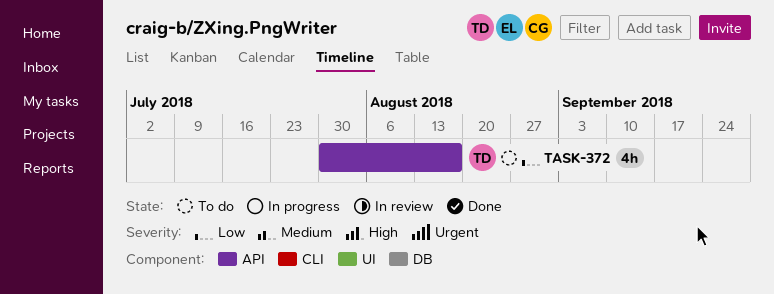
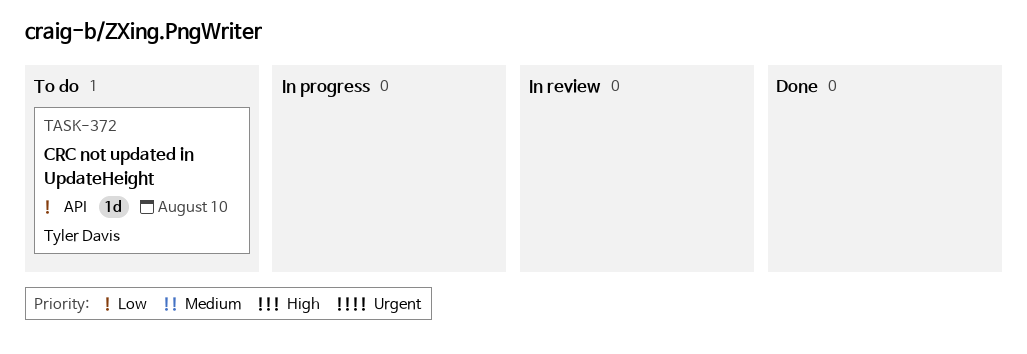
TASK-372, estimate: 4h -> 1d
TASK-372, due: Aug 17 -> Aug 10

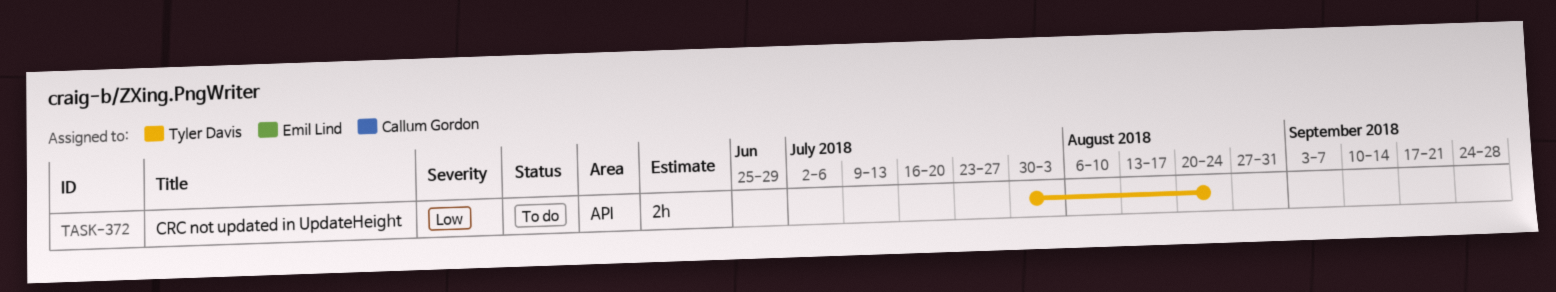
TASK-372, estimate: 1d -> 2h
TASK-372, due: Aug 10 -> Aug 24

